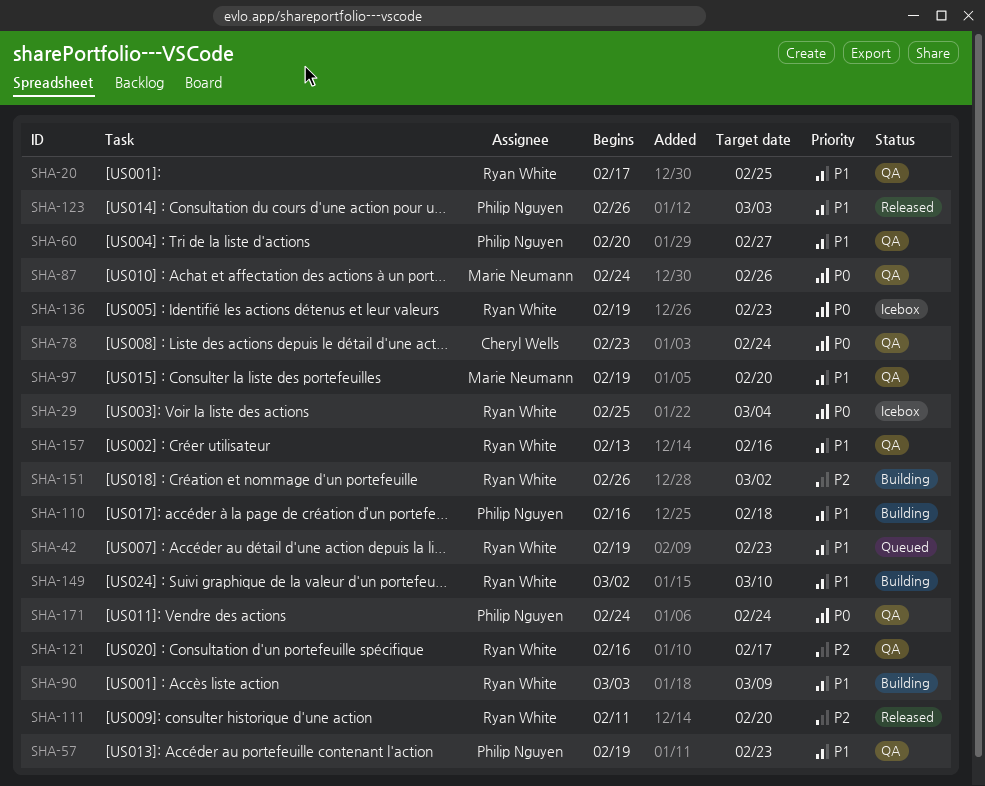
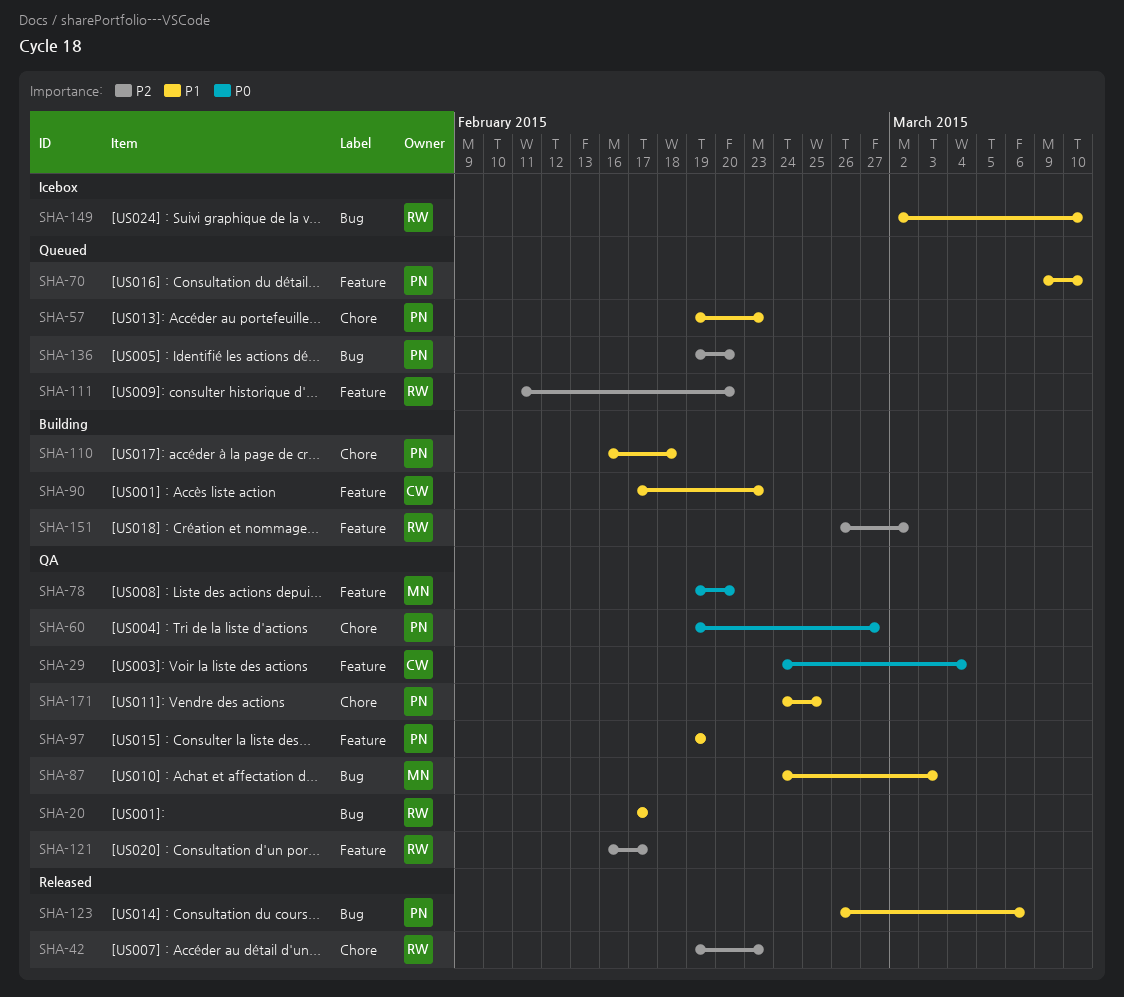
SHA-20, due: Feb 25 -> Feb 17
SHA-29, status: Icebox -> QA
SHA-29, owner: Ryan White -> Cheryl Wells
SHA-29, start: Feb 25 -> Feb 24
SHA-42, status: Queued -> Released
SHA-42, priority: P1 -> P2
SHA-57, status: QA -> Queued
SHA-60, priority: P1 -> P0
SHA-60, start: Feb 20 -> Feb 19
SHA-70: none -> present
SHA-78, owner: Cheryl Wells -> Marie Neumann
SHA-78, start: Feb 23 -> Feb 19
SHA-78, due: Feb 24 -> Feb 20
SHA-87, priority: P0 -> P1
SHA-87, due: Feb 26 -> Mar 3
SHA-90, owner: Ryan White -> Cheryl Wells
SHA-90, start: Mar 3 -> Feb 17
SHA-90, due: Mar 9 -> Feb 23
SHA-97, owner: Marie Neumann -> Philip Nguyen
SHA-97, due: Feb 20 -> Feb 19
SHA-111, status: Released -> Queued
SHA-123, due: Mar 3 -> Mar 6
SHA-136, status: Icebox -> Queued
SHA-136, owner: Ryan White -> Philip Nguyen
SHA-136, priority: P0 -> P2
SHA-136, due: Feb 23 -> Feb 20
SHA-149, status: Building -> Icebox
SHA-157: present -> none
SHA-171, priority: P0 -> P1
SHA-171, due: Feb 24 -> Feb 25

